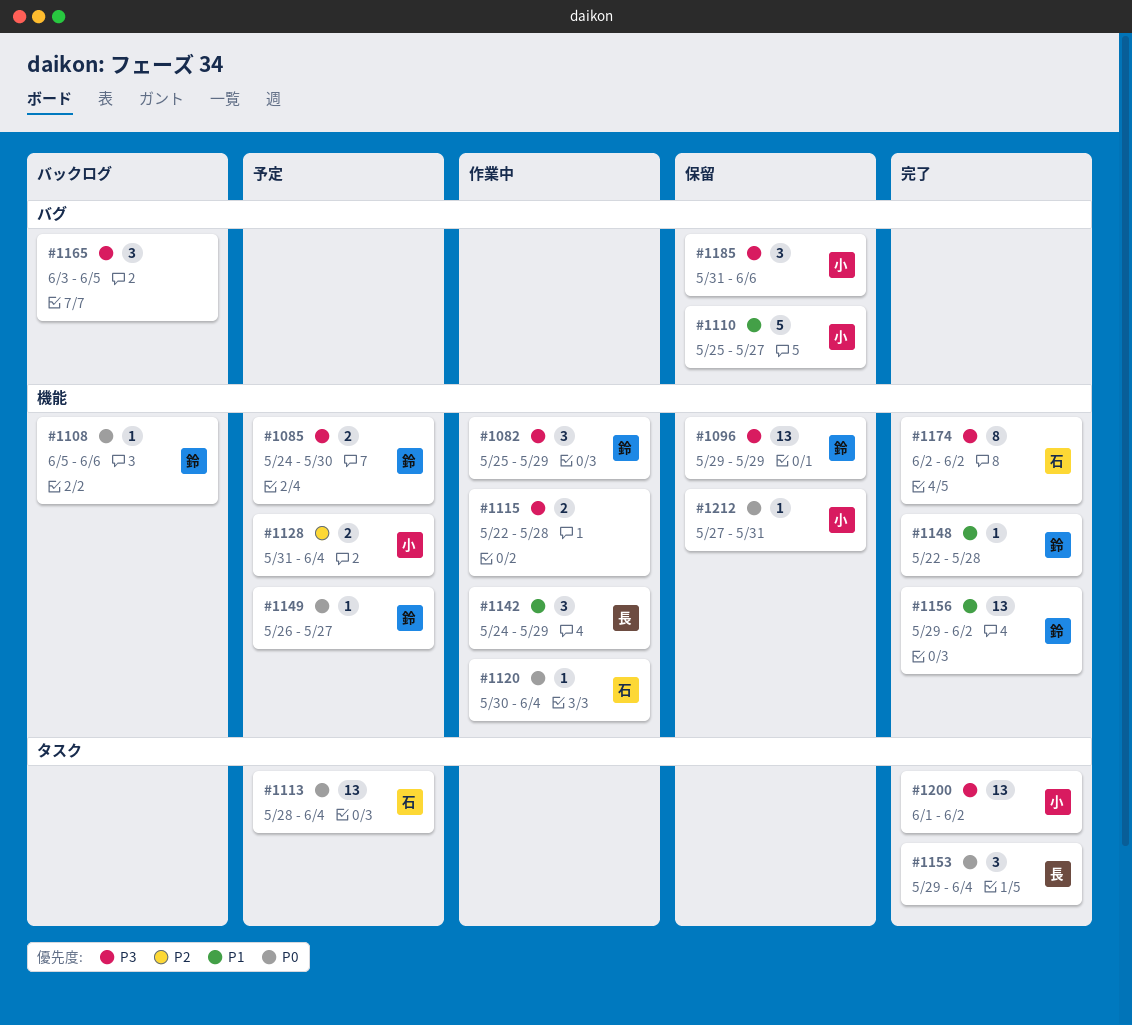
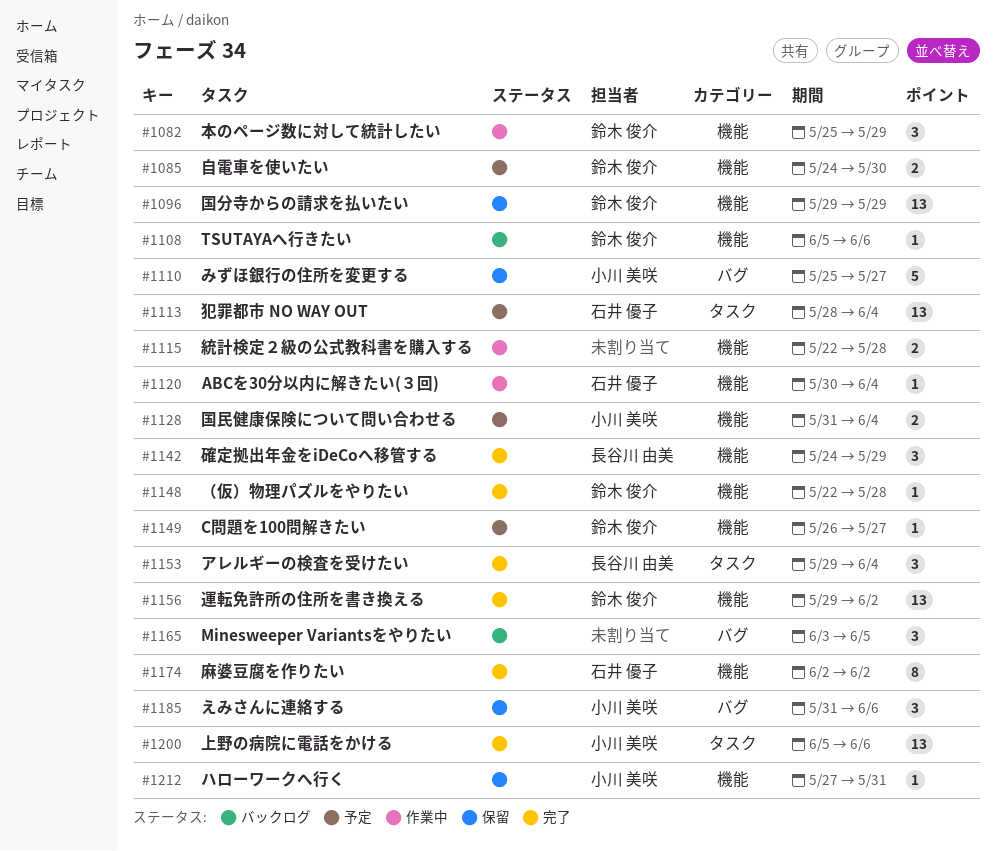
#1142, status: 作業中 -> 完了
#1200, start: Jun 1 -> Jun 5
#1200, due: Jun 2 -> Jun 6

